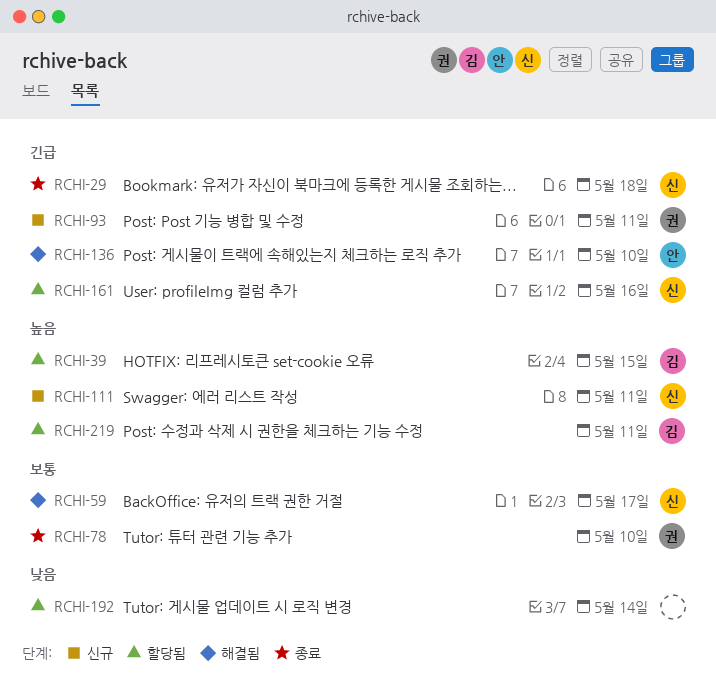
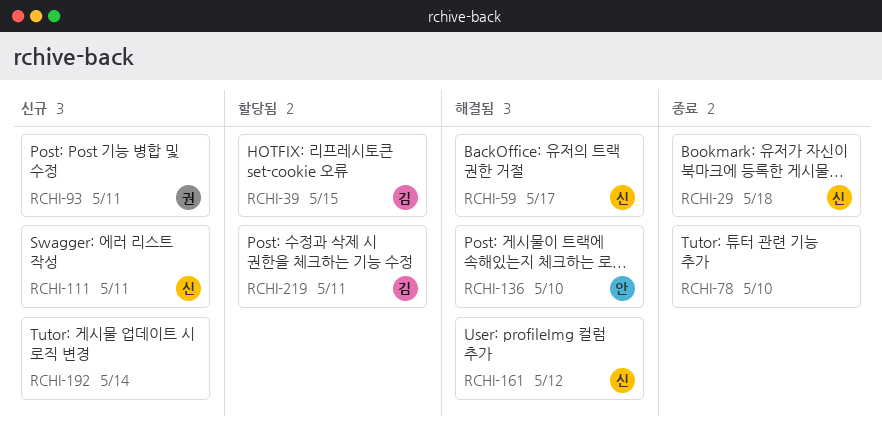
RCHI-78, owner: 권 -> none
RCHI-161, status: 할당됨 -> 해결됨
RCHI-161, due: May 16 -> May 12
RCHI-192, status: 할당됨 -> 신규

